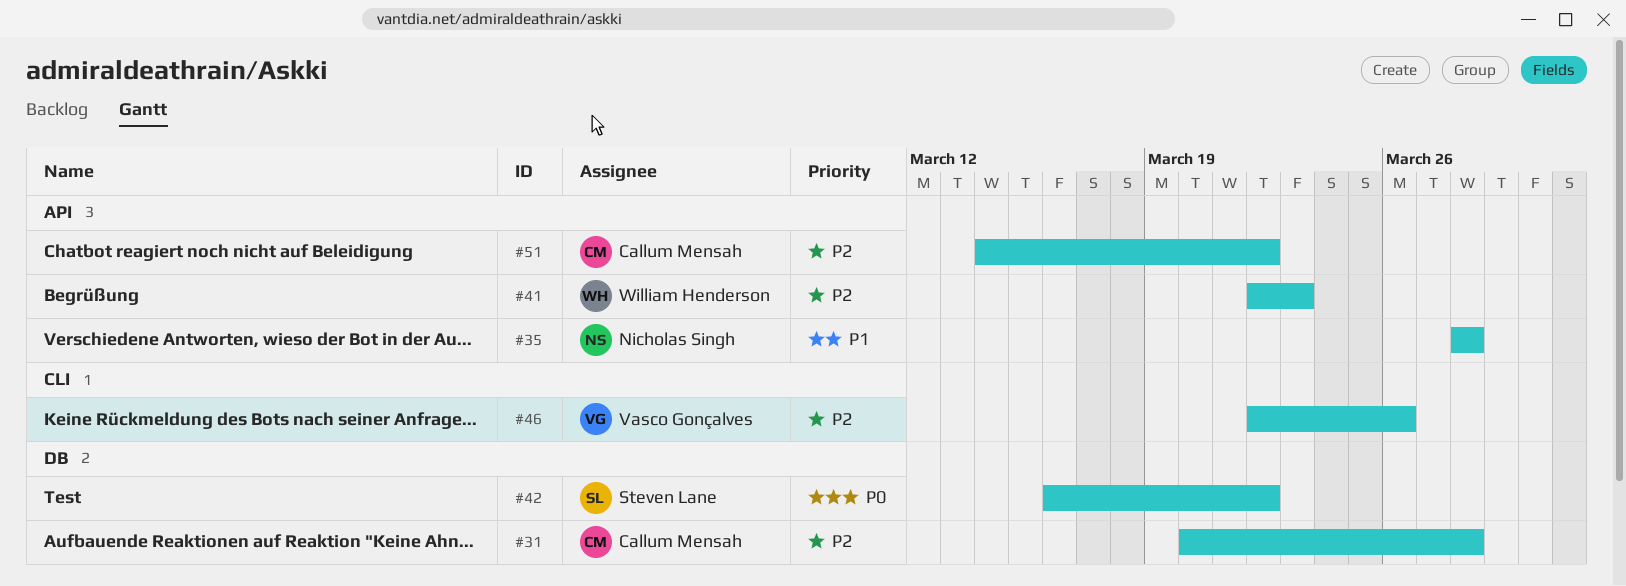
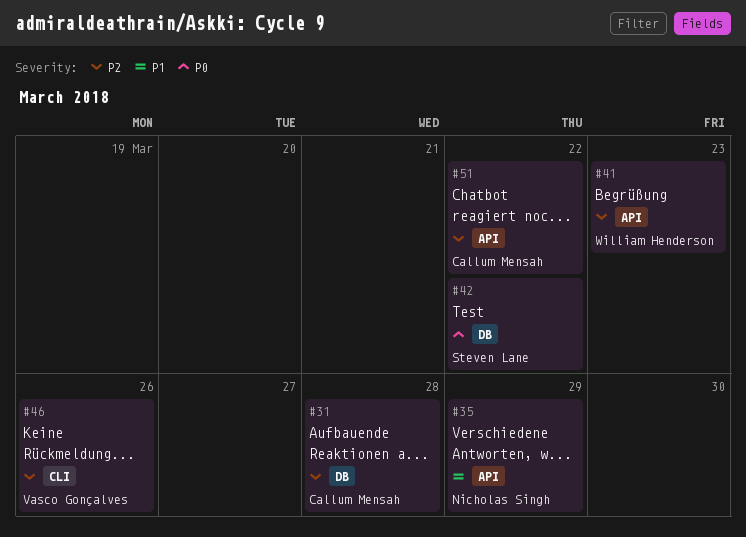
#35, due: Mar 28 -> Mar 29

